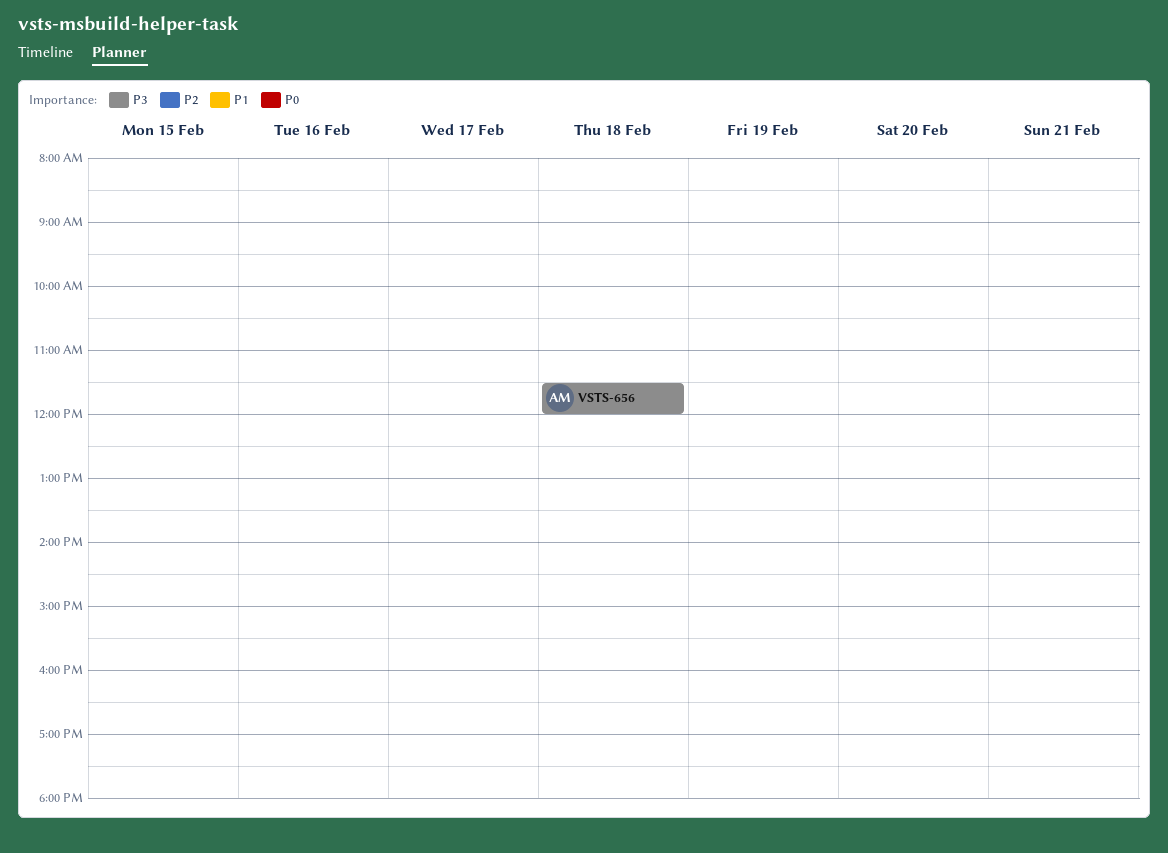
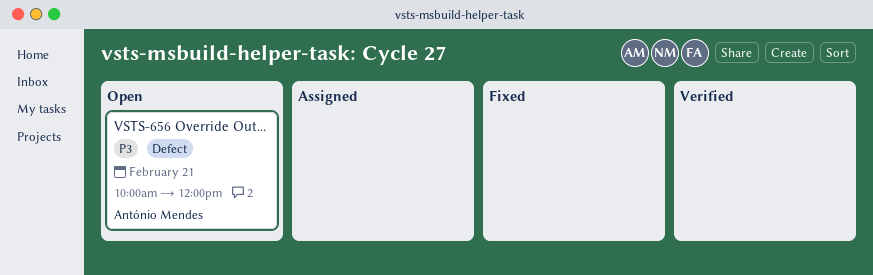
VSTS-656, day: Feb 18 -> Feb 21
VSTS-656, begins: 11:30 -> 10:00

